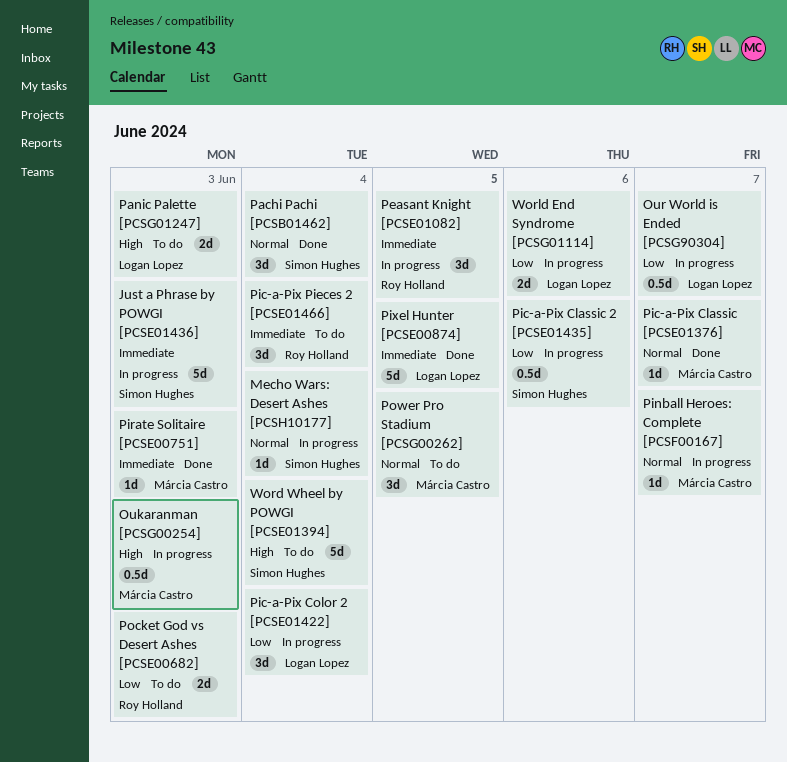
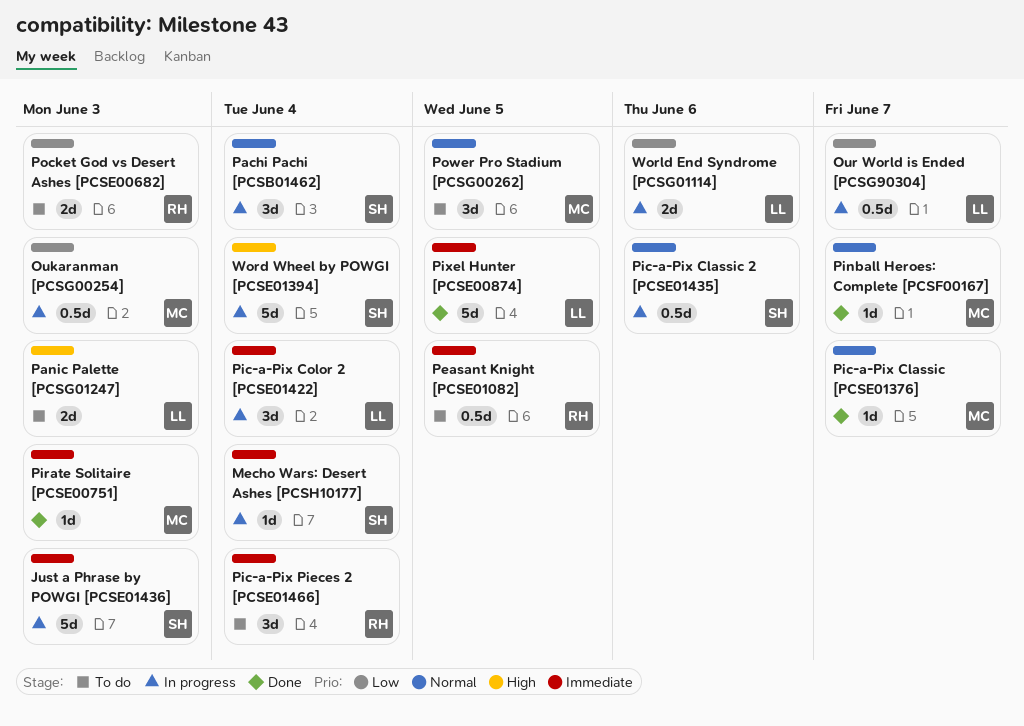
Mecho Wars: Desert Ashes [PCSH10177], priority: Normal -> Immediate
Oukaranman [PCSG00254], priority: High -> Low
Pachi Pachi [PCSB01462], status: Done -> In progress
Peasant Knight [PCSE01082], status: In progress -> To do
Peasant Knight [PCSE01082], estimate: 3d -> 0.5d
Pic-a-Pix Classic 2 [PCSE01435], priority: Low -> Normal
Pic-a-Pix Color 2 [PCSE01422], priority: Low -> Immediate
Pinball Heroes: Complete [PCSF00167], status: In progress -> Done
Word Wheel by POWGI [PCSE01394], status: To do -> In progress

